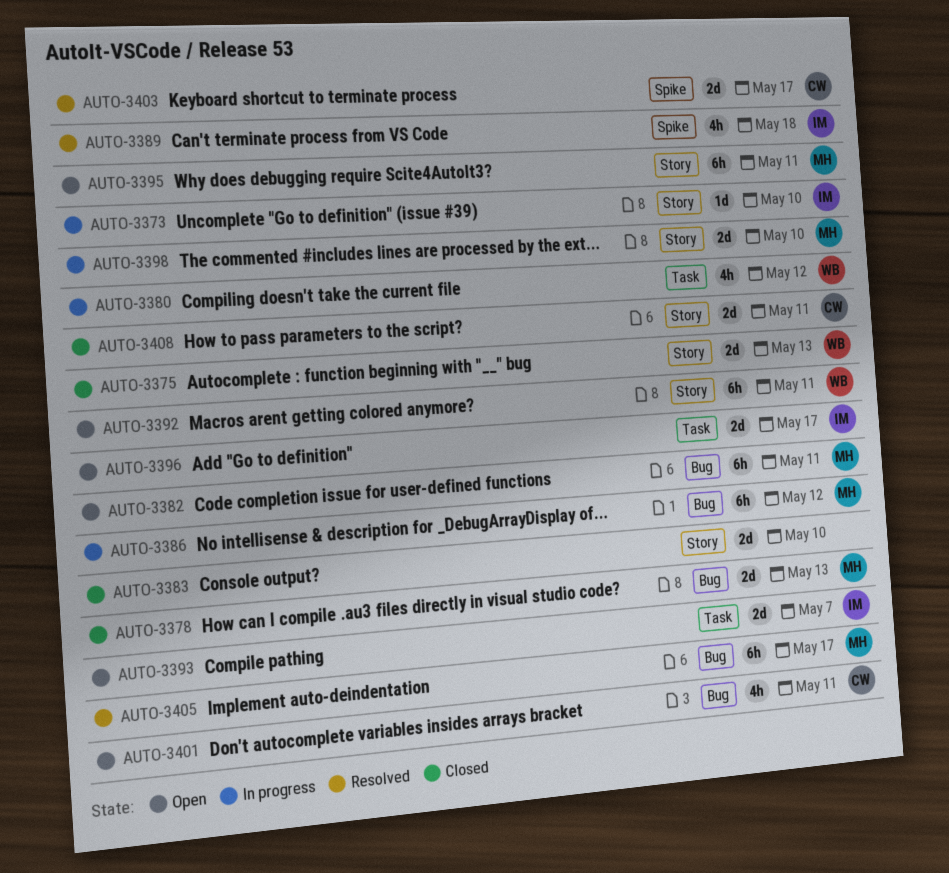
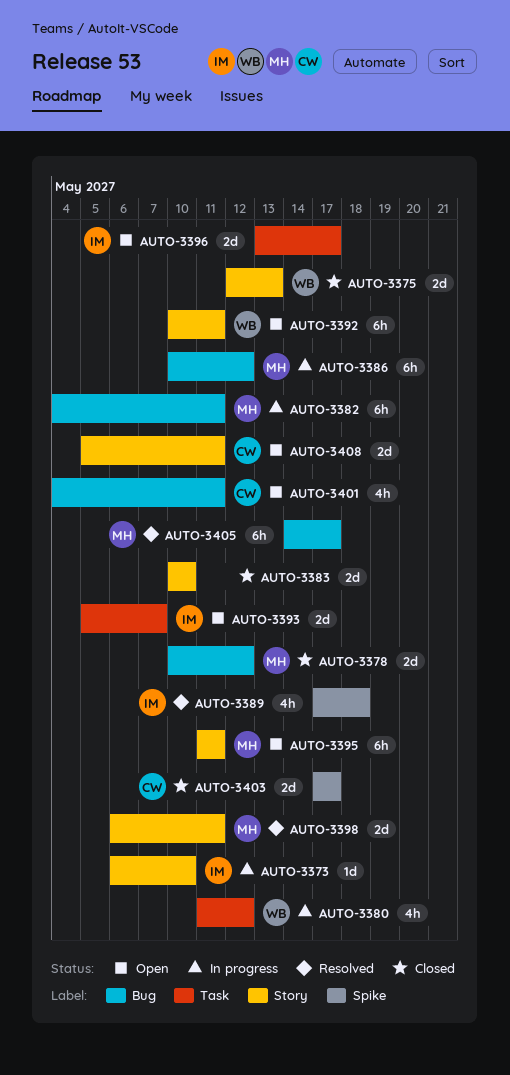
AUTO-3378, due: May 13 -> May 12
AUTO-3382, status: Open -> In progress
AUTO-3398, status: In progress -> Resolved
AUTO-3398, due: May 10 -> May 11
AUTO-3403, status: Resolved -> Closed
AUTO-3408, status: Closed -> Open

